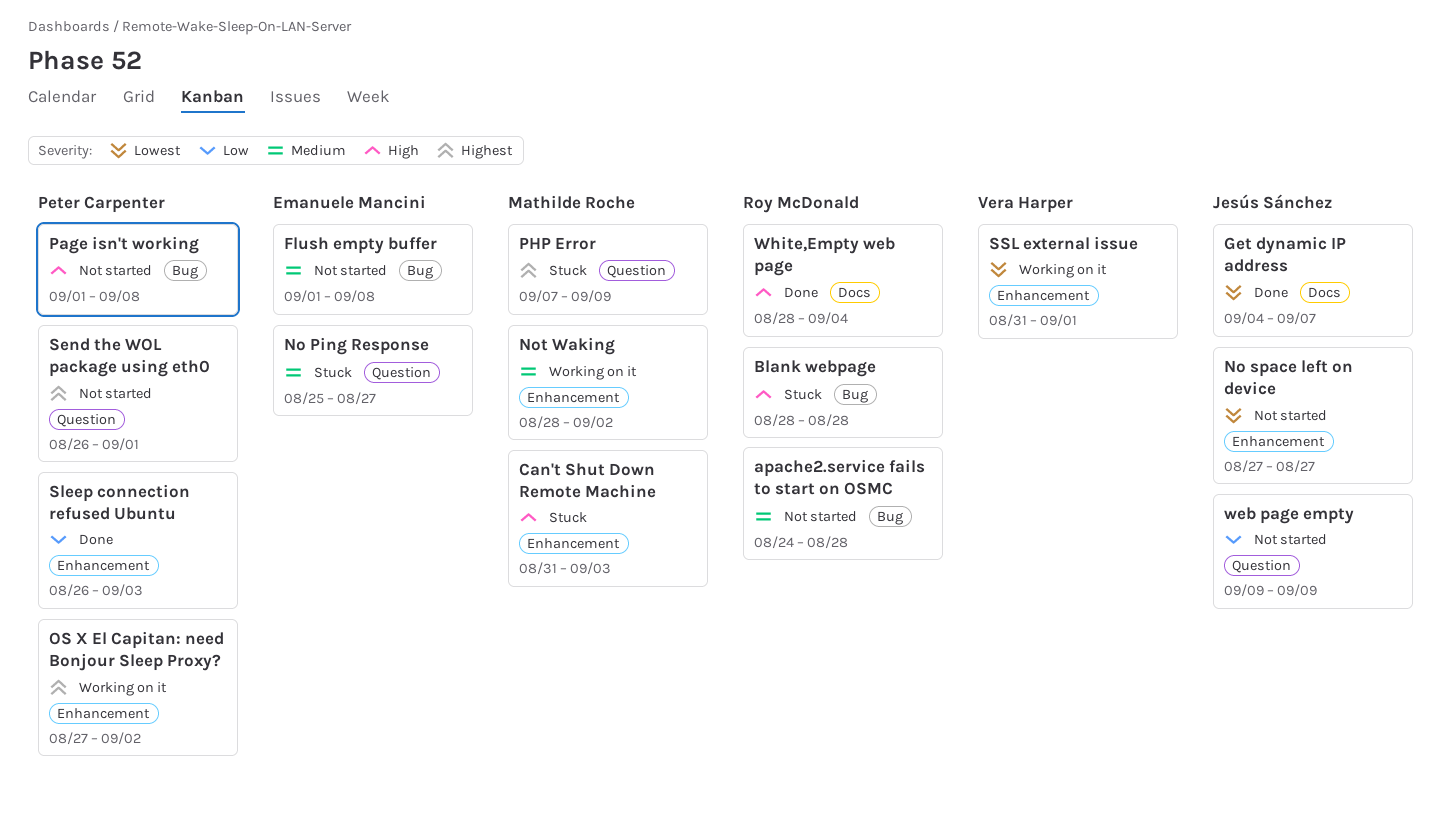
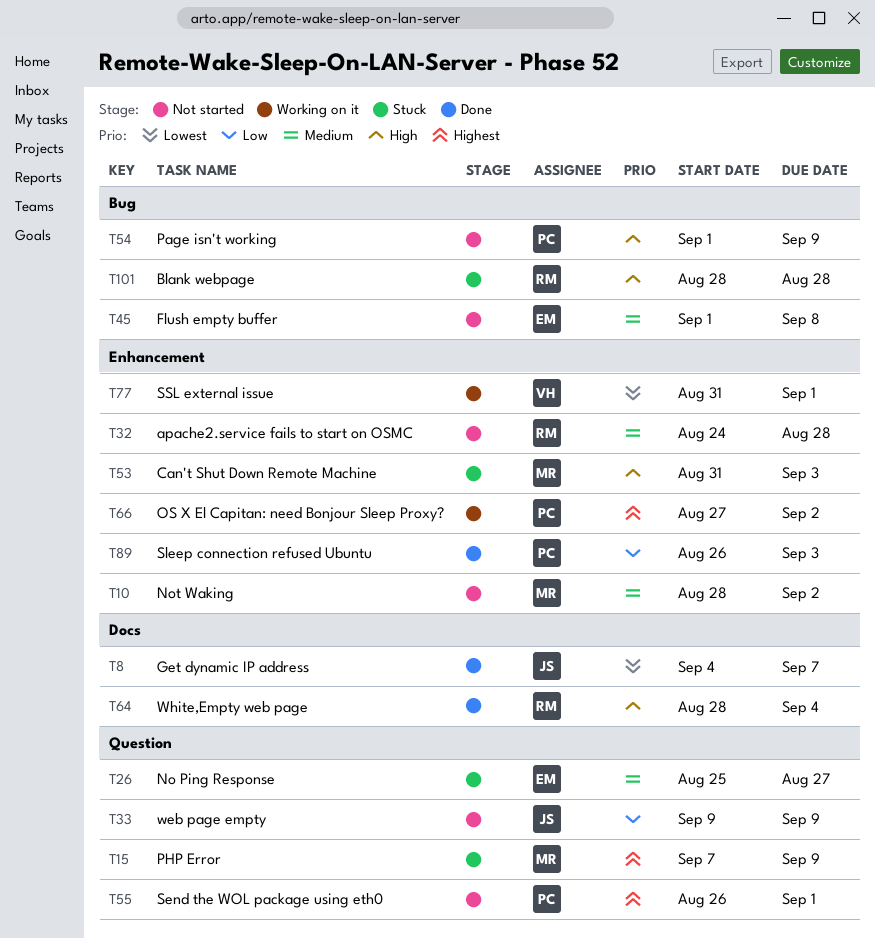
apache2.service fails to start on OSMC, label: Bug -> Enhancement
No space left on device: present -> none
Not Waking, status: Working on it -> Not started
Page isn't working, due: Sep 8 -> Sep 9

